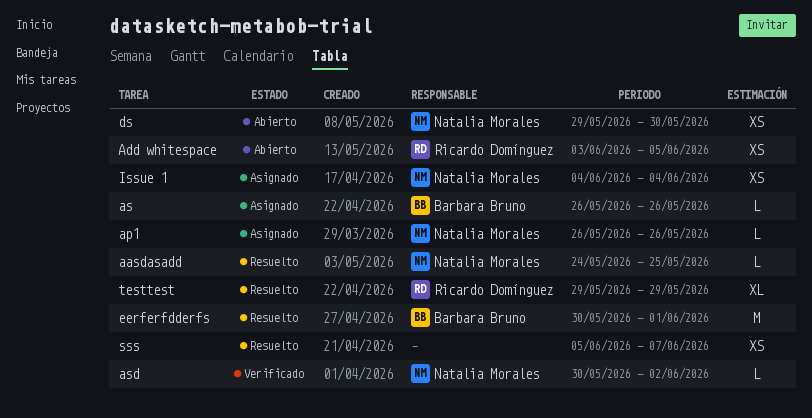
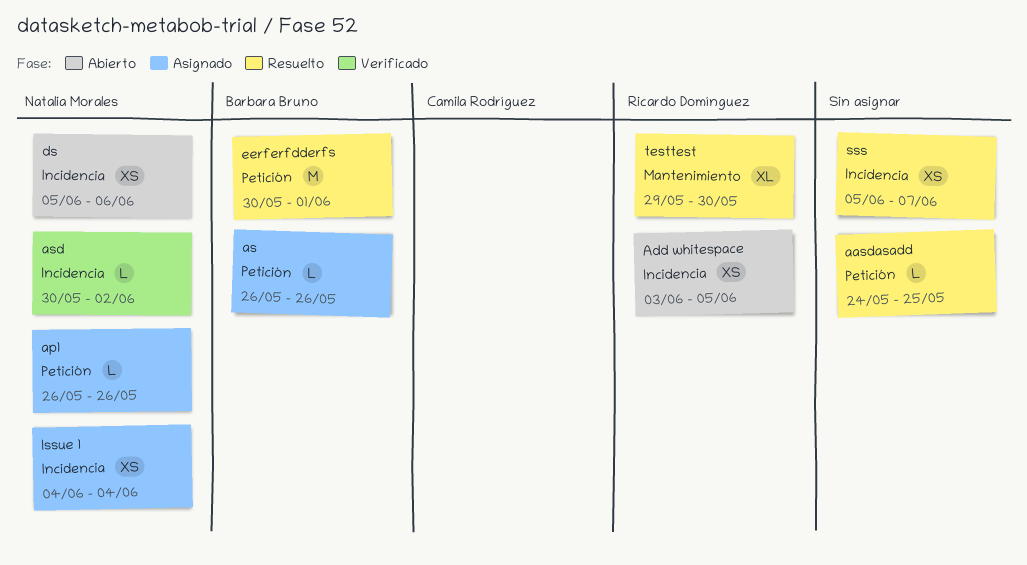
aasdasadd, owner: Natalia Morales -> none
ds, start: May 29 -> Jun 5
ds, due: May 30 -> Jun 6
testtest, due: May 29 -> May 30

